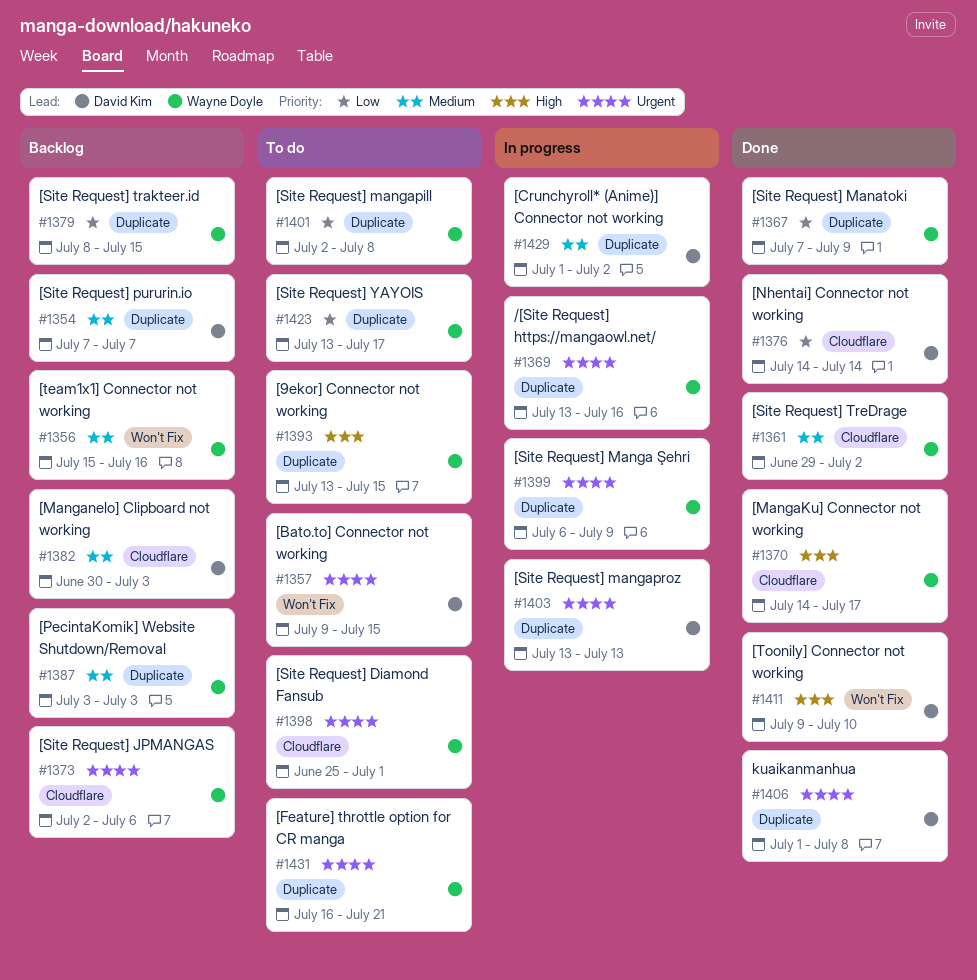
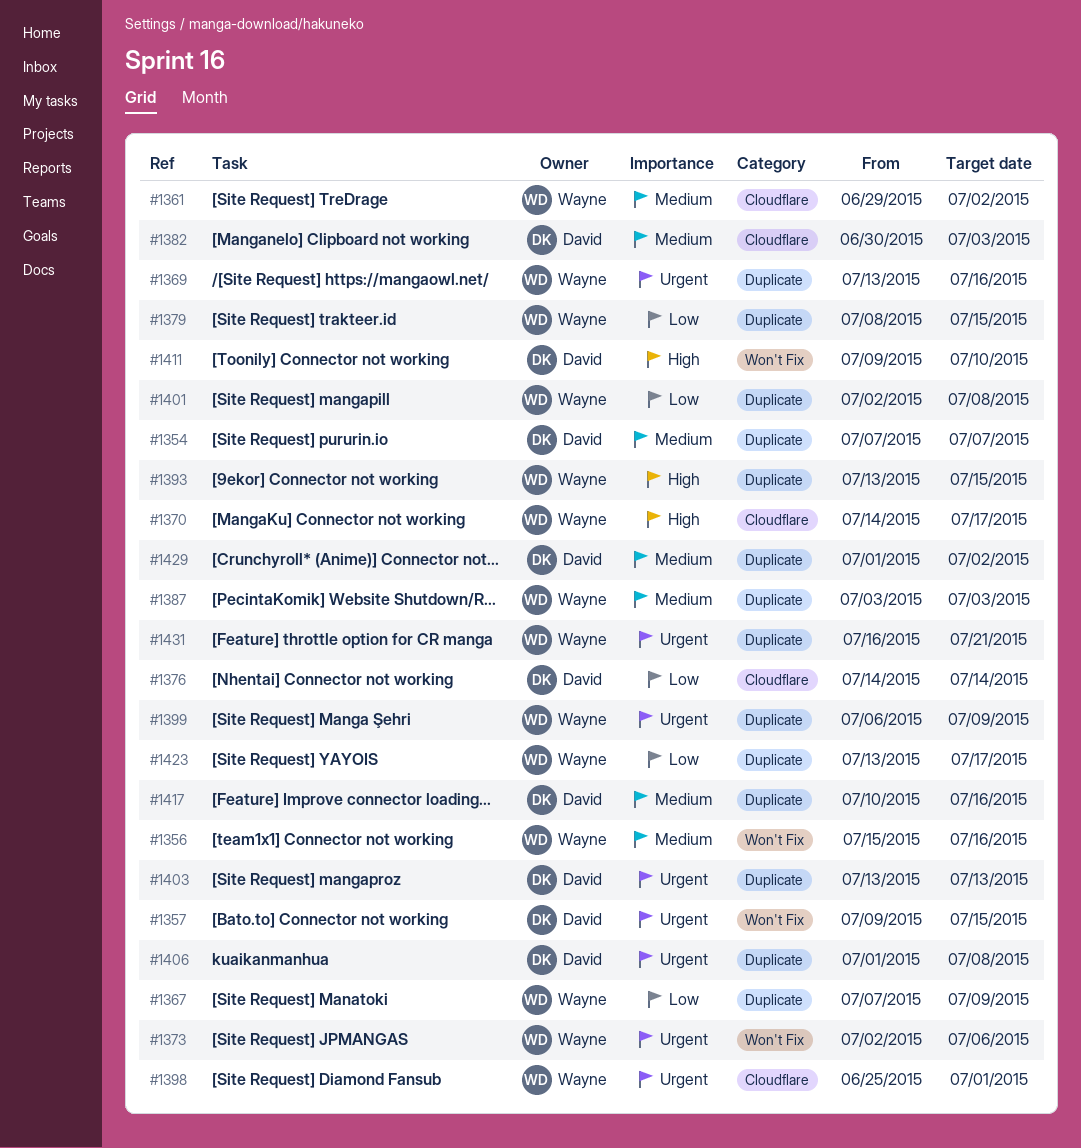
#1373, label: Cloudflare -> Won't Fix
#1417: none -> present

